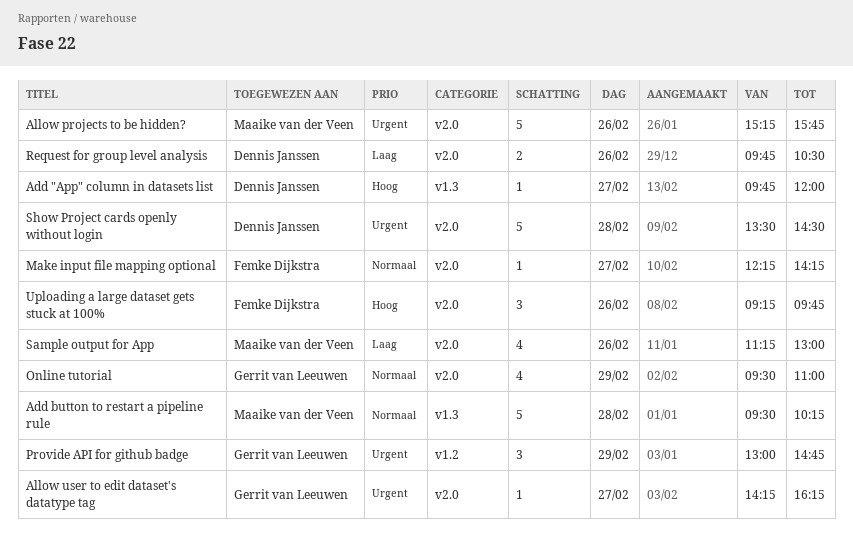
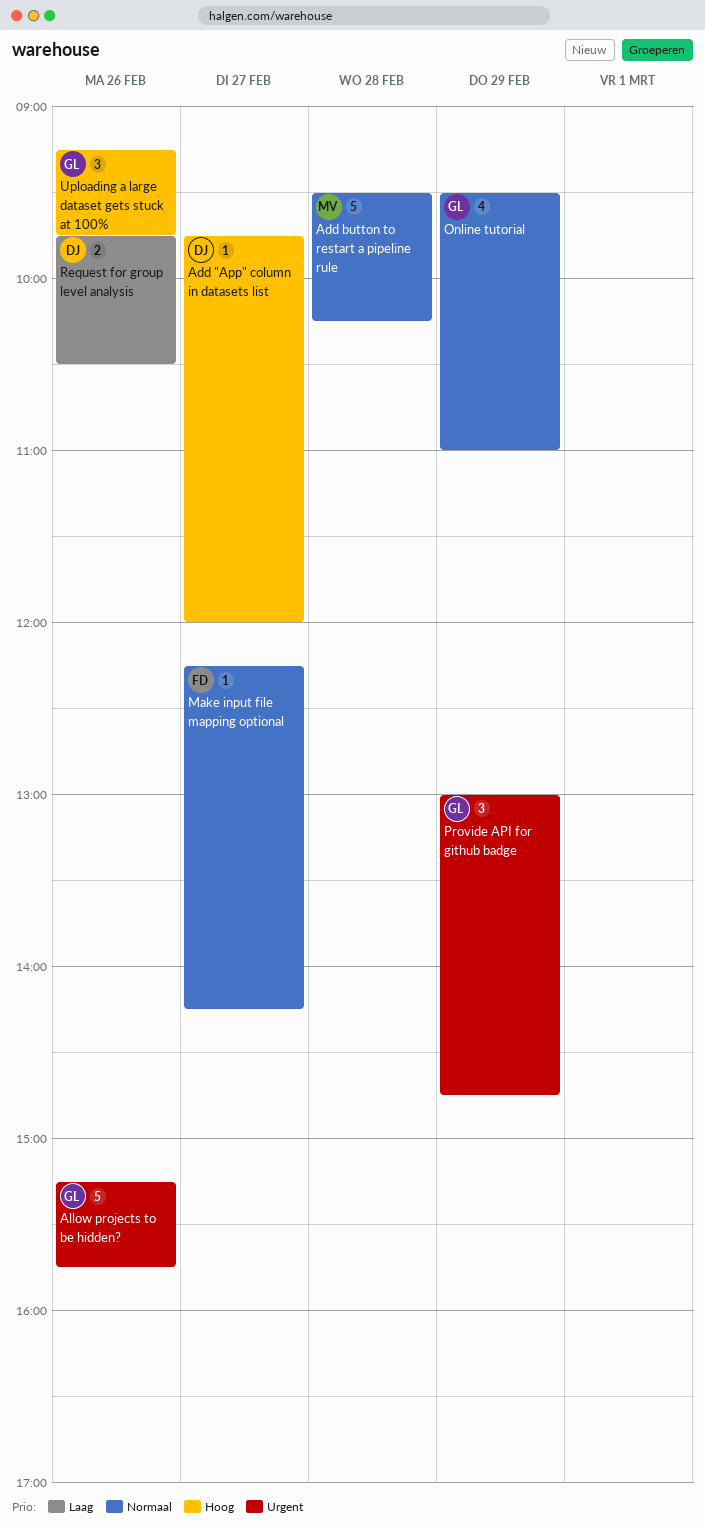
Allow projects to be hidden?, owner: Maaike van der Veen -> Gerrit van Leeuwen
Allow user to edit dataset's datatype tag: present -> none
Sample output for App: present -> none
Show Project cards openly without login: present -> none
Uploading a large dataset gets stuck at 100%, owner: Femke Dijkstra -> Gerrit van Leeuwen

